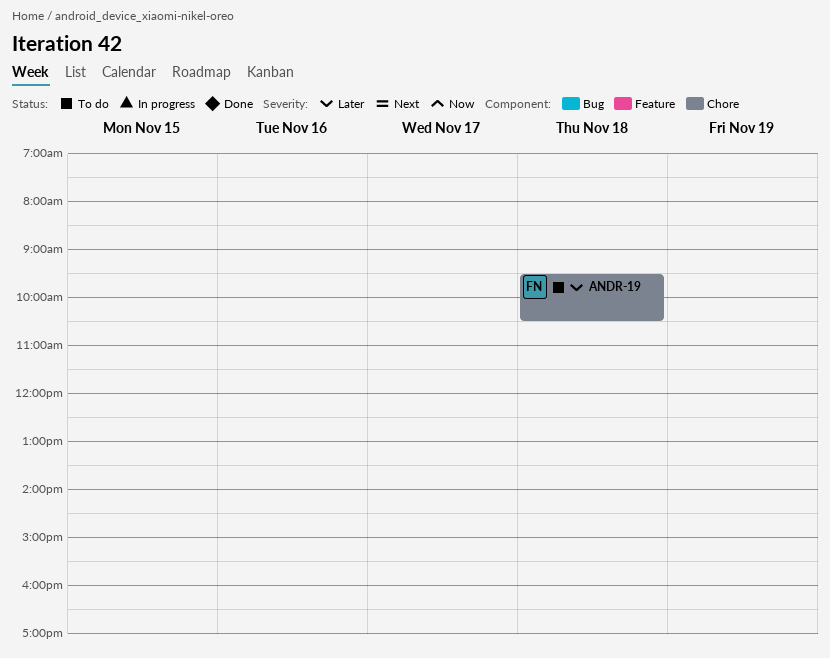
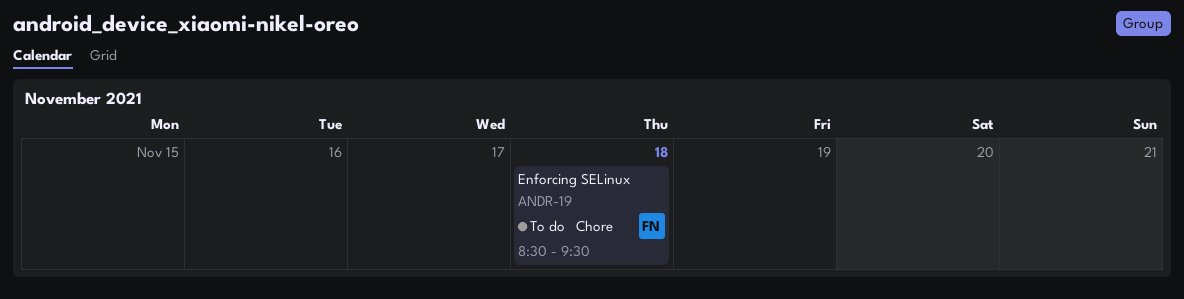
ANDR-19, begins: 09:30 -> 08:30
ANDR-19, ends: 10:30 -> 09:30

